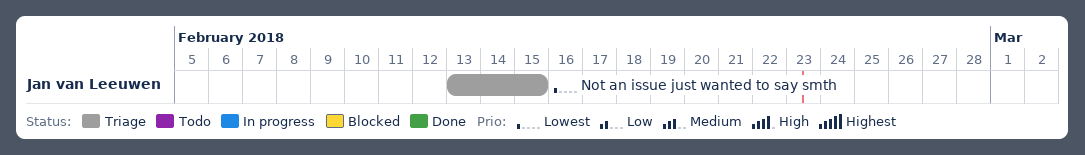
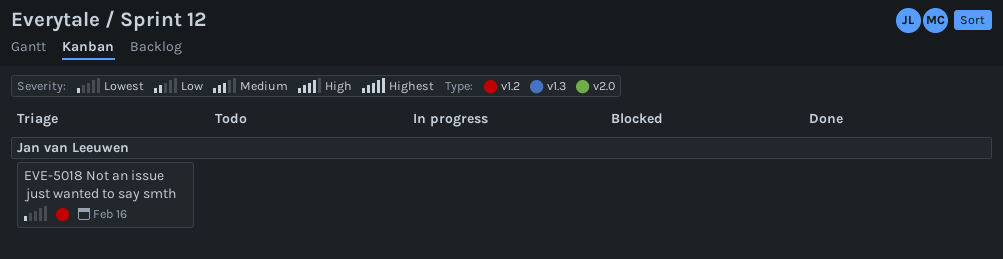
Not an issue just wanted to say smth, due: Feb 15 -> Feb 16

